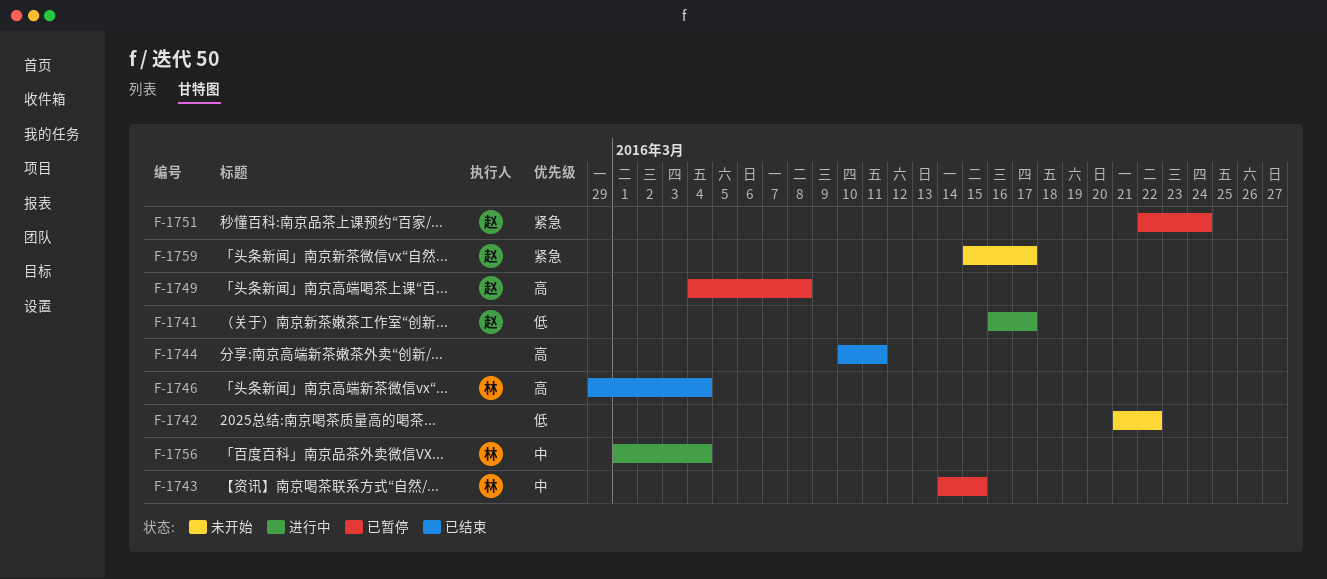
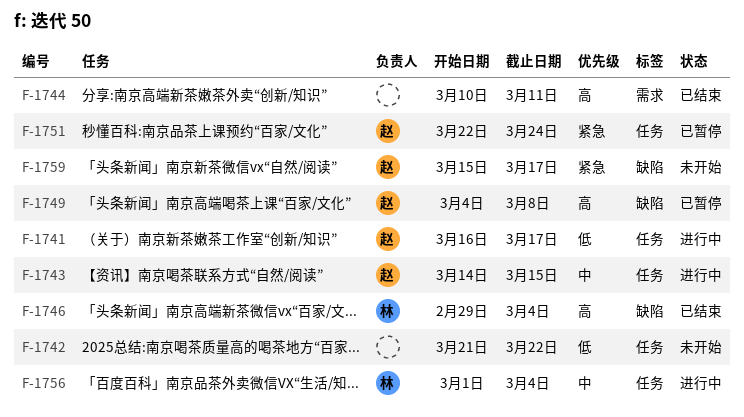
F-1743, status: 已暂停 -> 进行中
F-1743, owner: 林 -> 赵

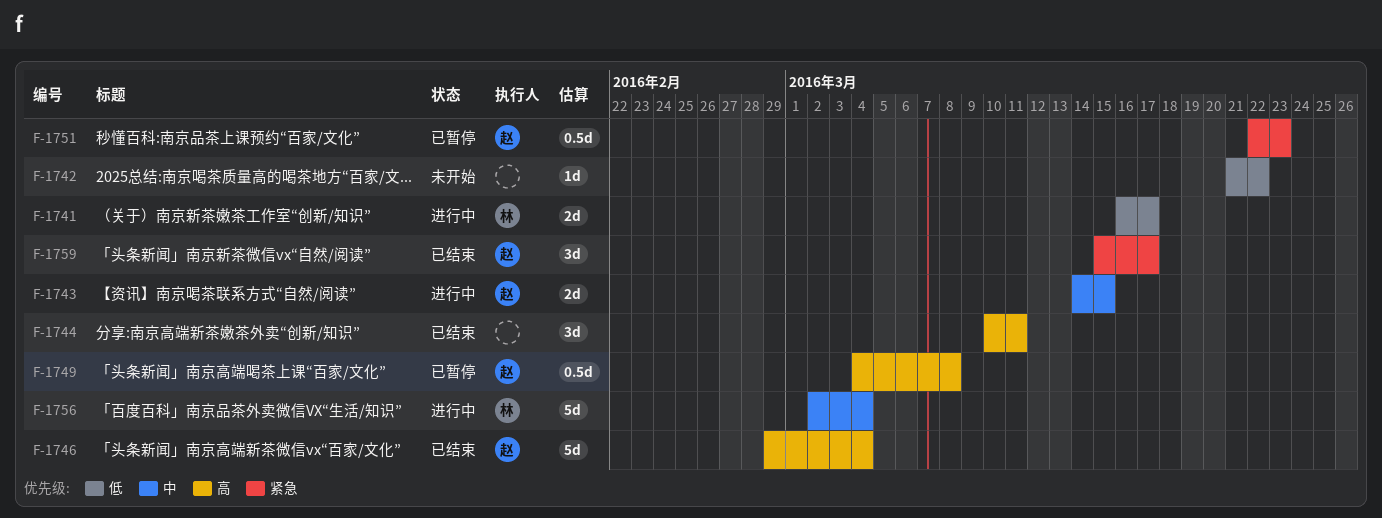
F-1741, owner: 赵 -> 林
F-1746, owner: 林 -> 赵
F-1751, due: Mar 24 -> Mar 23
F-1756, start: Mar 1 -> Mar 2
F-1759, status: 未开始 -> 已结束

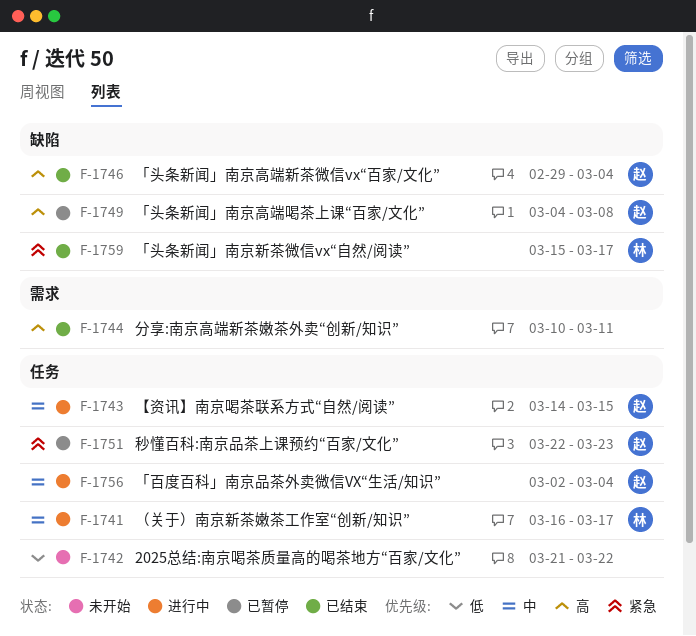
F-1741, priority: 低 -> 中
F-1756, owner: 林 -> 赵
F-1759, owner: 赵 -> 林

